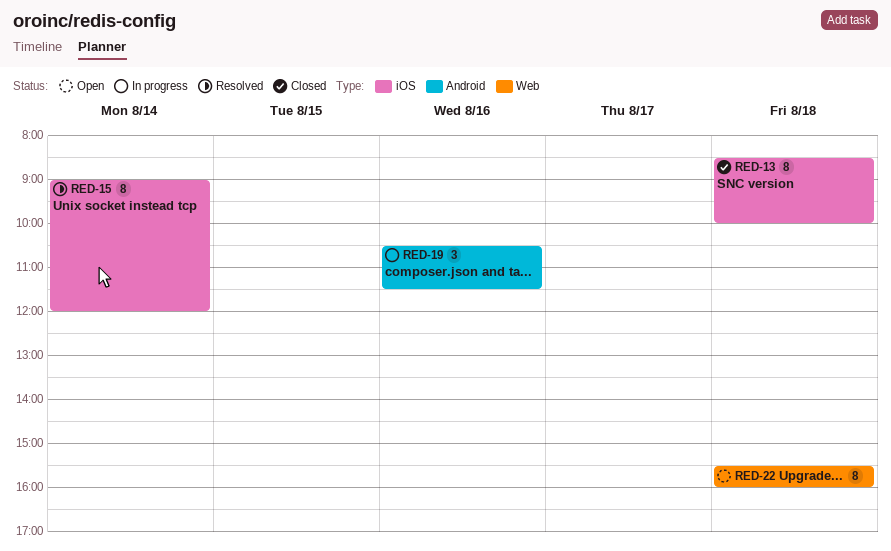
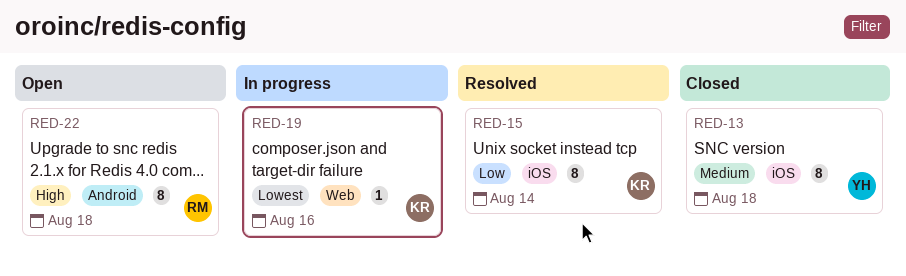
RED-19, label: Android -> Web
RED-19, estimate: 3 -> 1
RED-22, label: Web -> Android

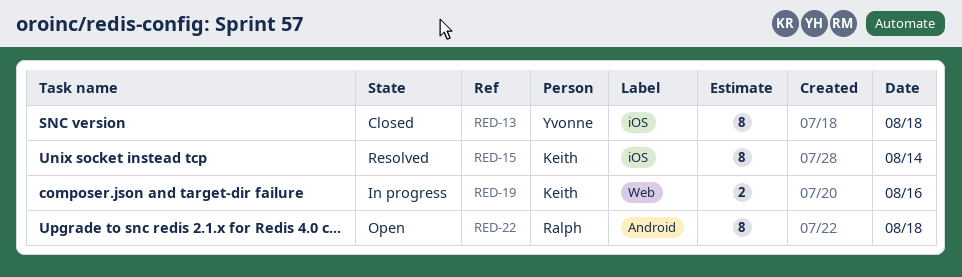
RED-19, estimate: 1 -> 2

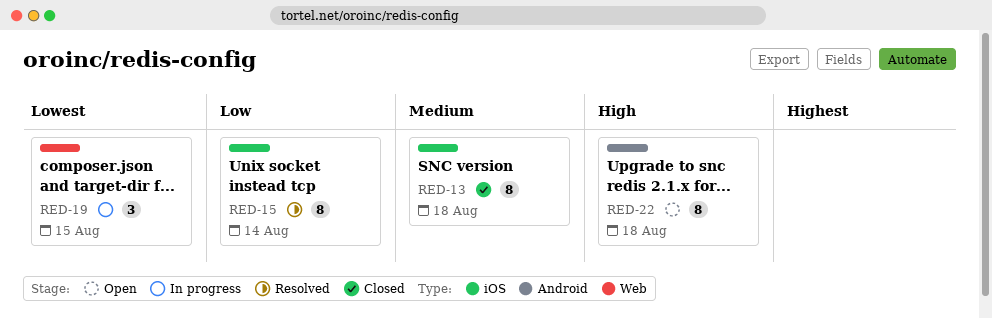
RED-19, estimate: 2 -> 3
RED-19, day: Aug 16 -> Aug 15

